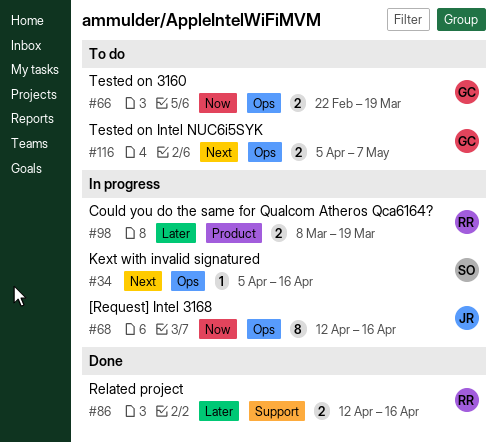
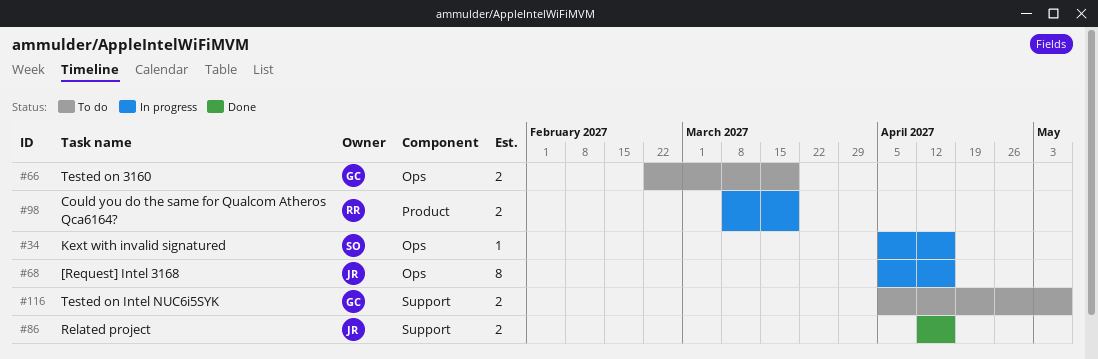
#68, start: Apr 12 -> Apr 5
#86, owner: RR -> JR
#116, label: Ops -> Support

